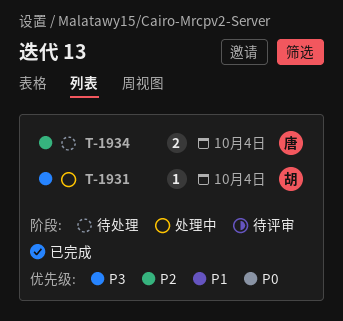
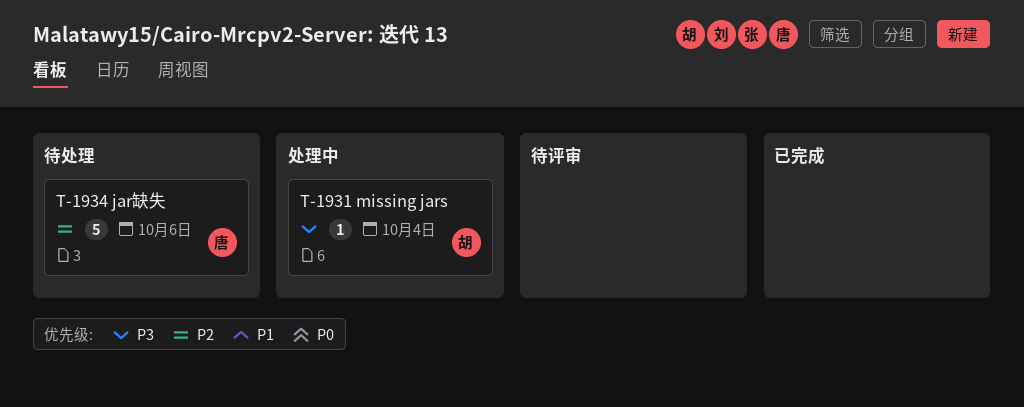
T-1934, estimate: 2 -> 5
T-1934, due: Oct 4 -> Oct 6

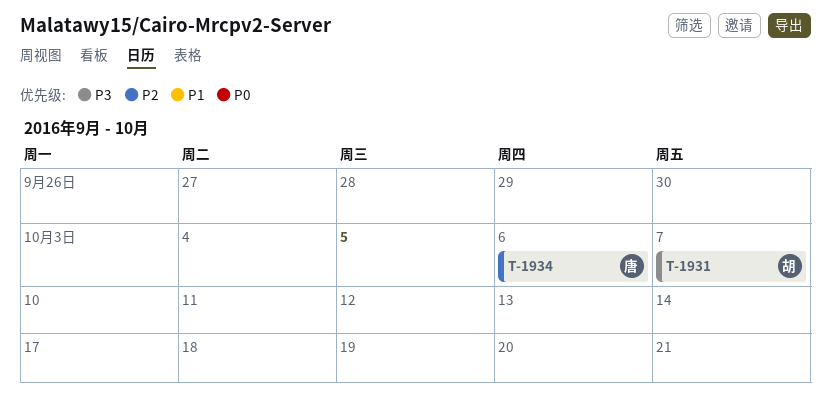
T-1931, due: Oct 4 -> Oct 7

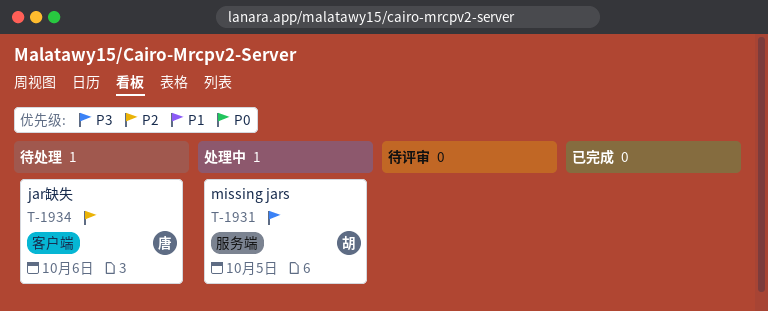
T-1931, due: Oct 7 -> Oct 5

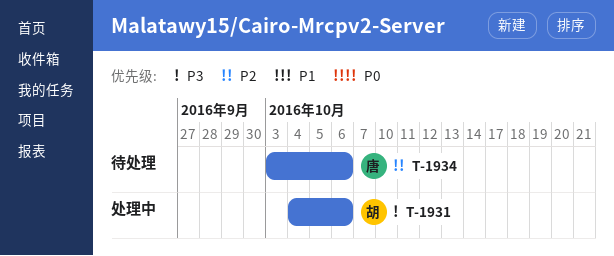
T-1931, due: Oct 5 -> Oct 6

